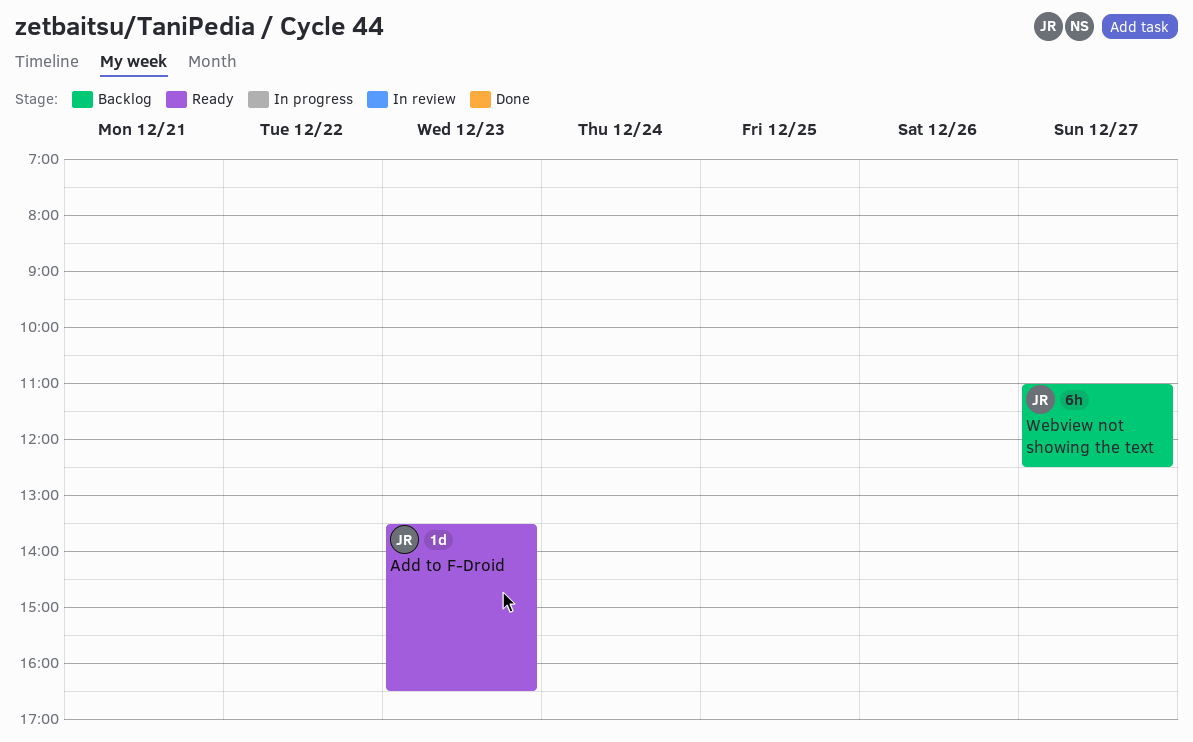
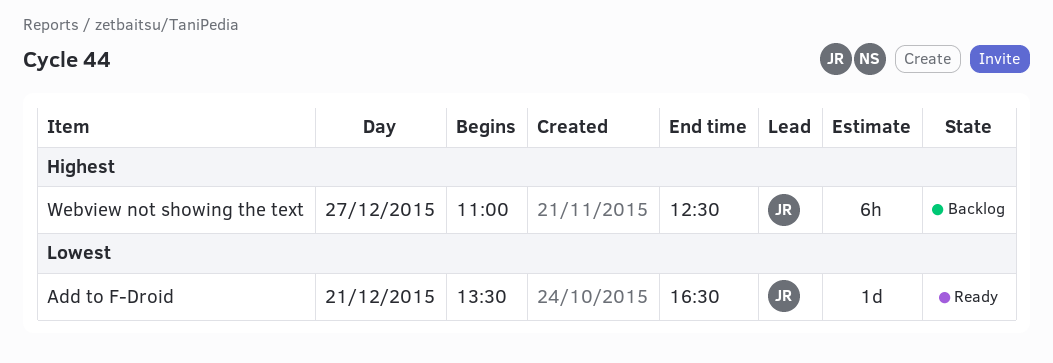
Add to F-Droid, day: Dec 23 -> Dec 21

